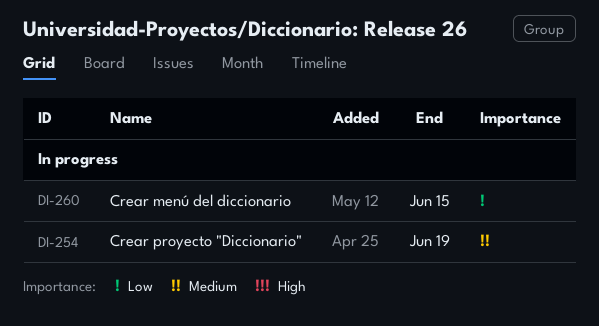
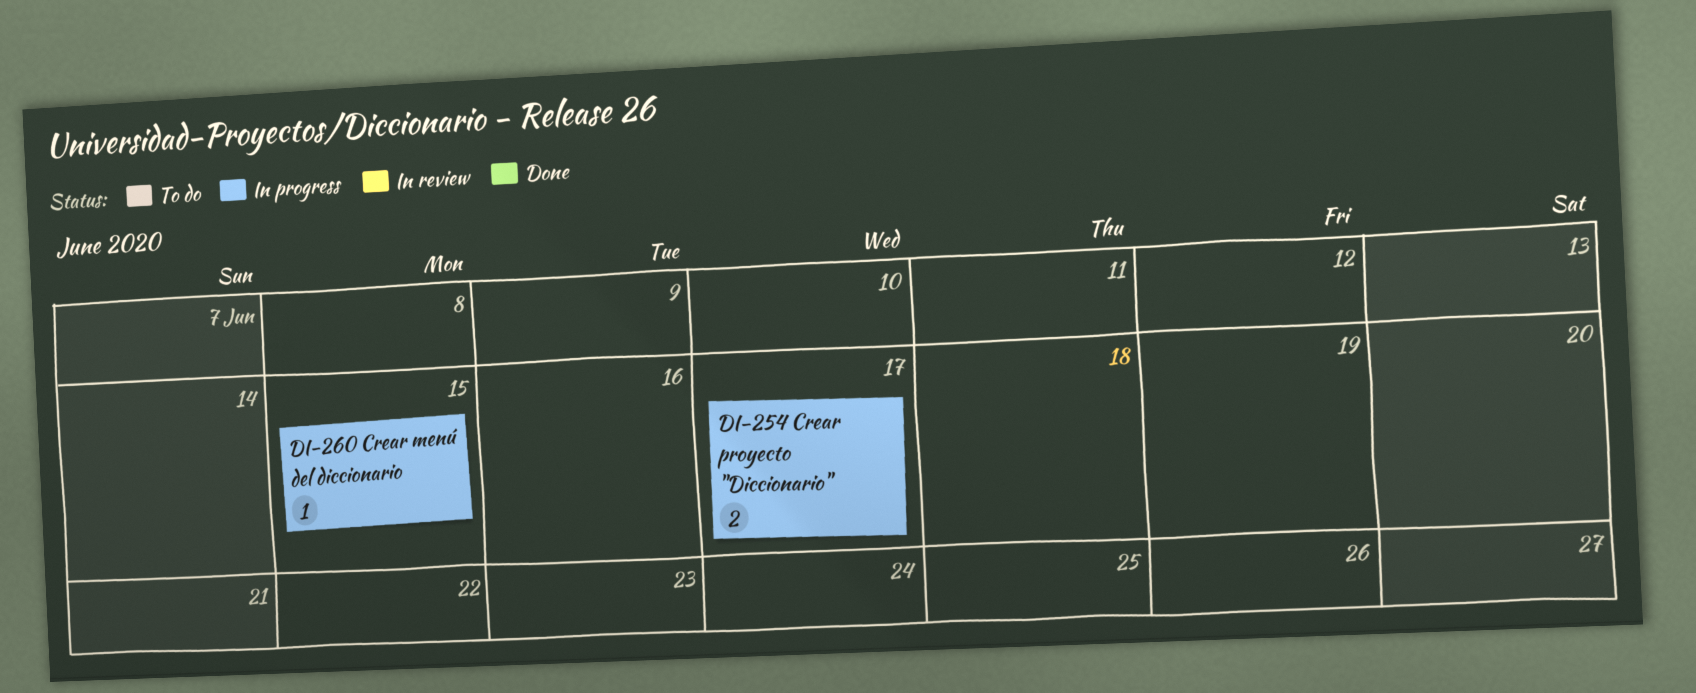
DI-254, due: Jun 19 -> Jun 17

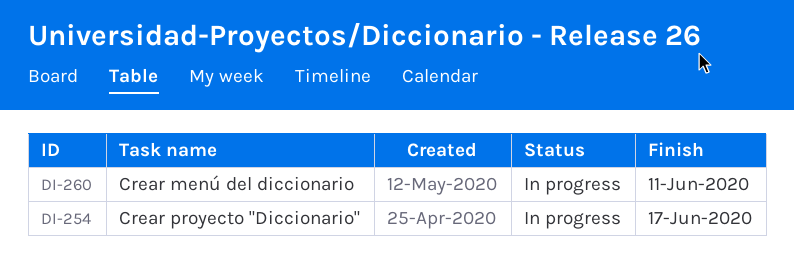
DI-260, due: Jun 15 -> Jun 11

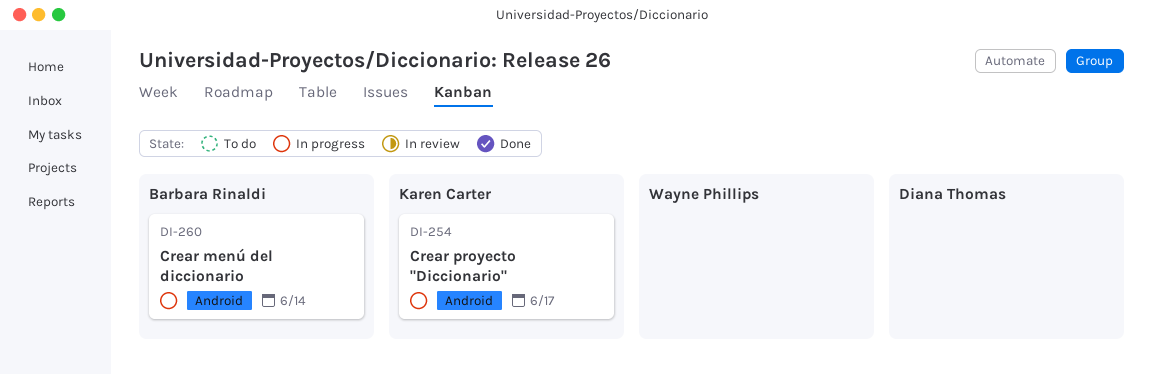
DI-260, due: Jun 11 -> Jun 14

